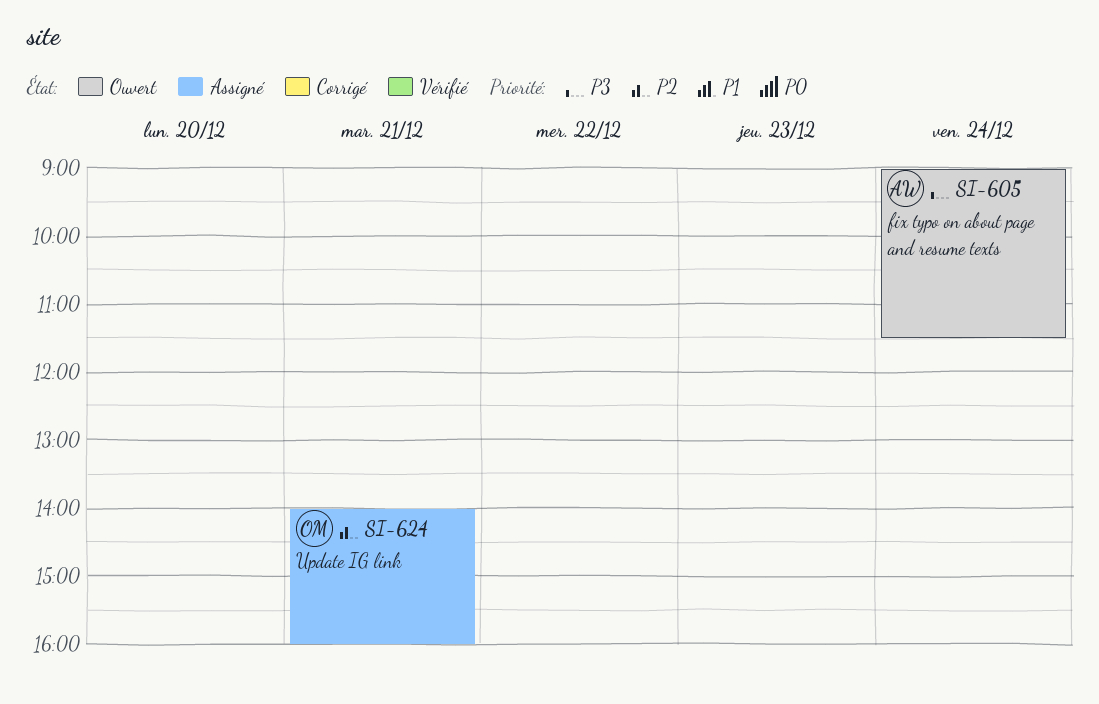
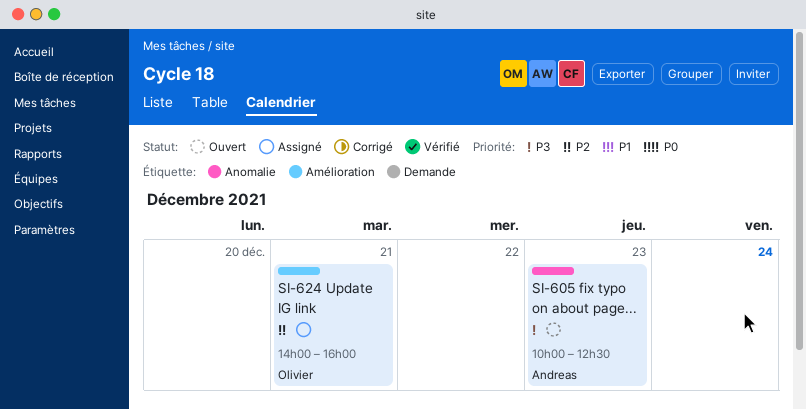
SI-605, day: Dec 24 -> Dec 23
SI-605, begins: 09:00 -> 10:00
SI-605, ends: 11:30 -> 12:30

